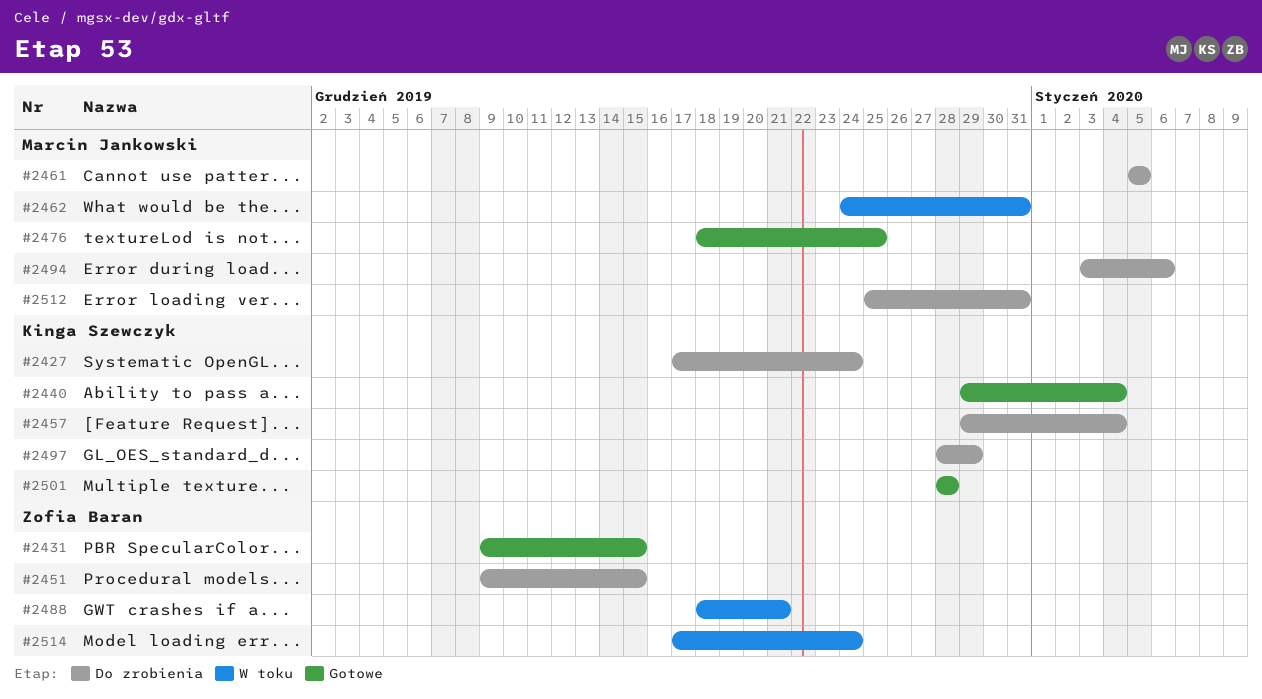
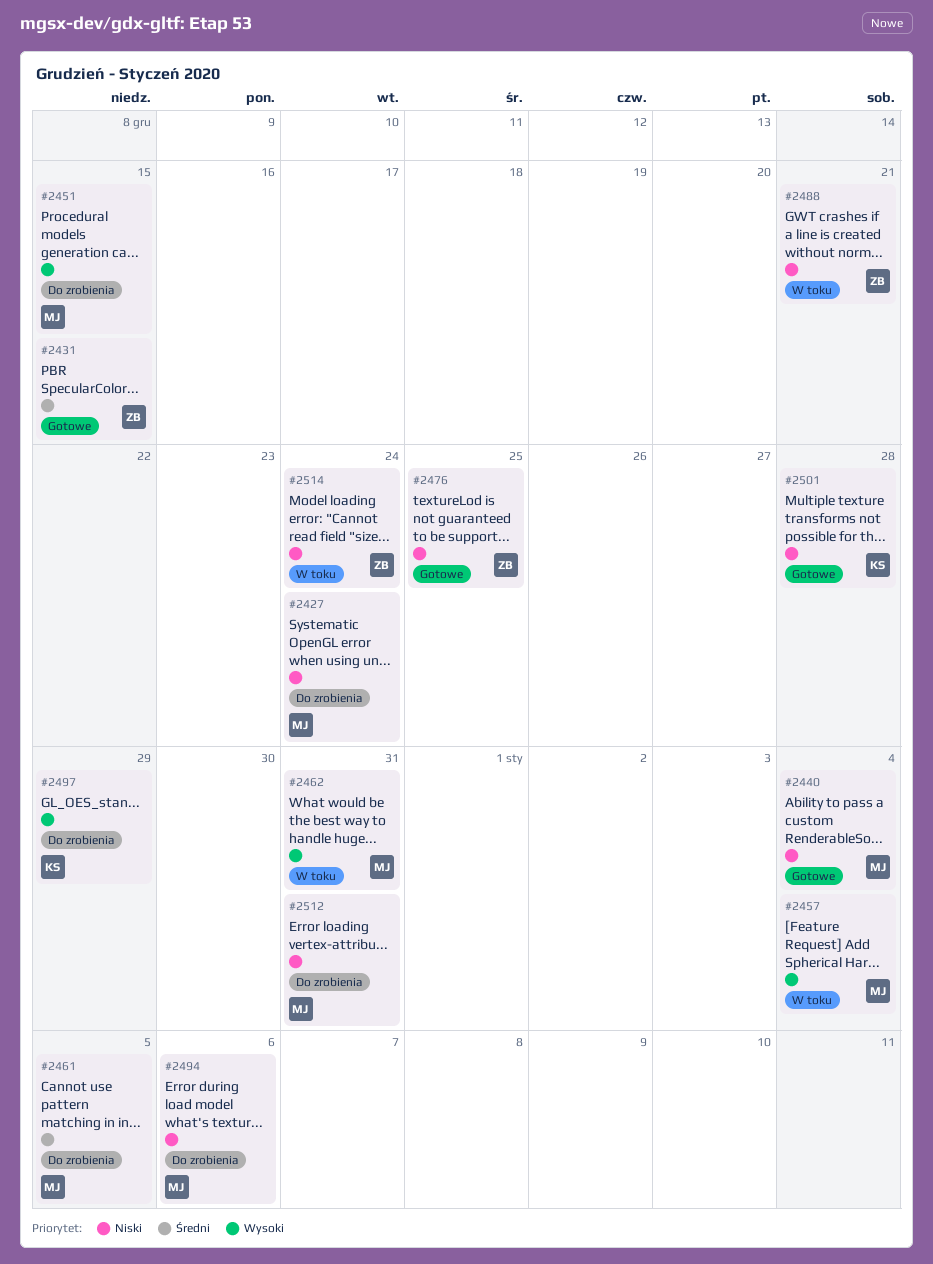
#2427, owner: Kinga Szewczyk -> Marcin Jankowski
#2440, owner: Kinga Szewczyk -> Marcin Jankowski
#2451, owner: Zofia Baran -> Marcin Jankowski
#2457, status: Do zrobienia -> W toku
#2457, owner: Kinga Szewczyk -> Marcin Jankowski
#2476, owner: Marcin Jankowski -> Zofia Baran

